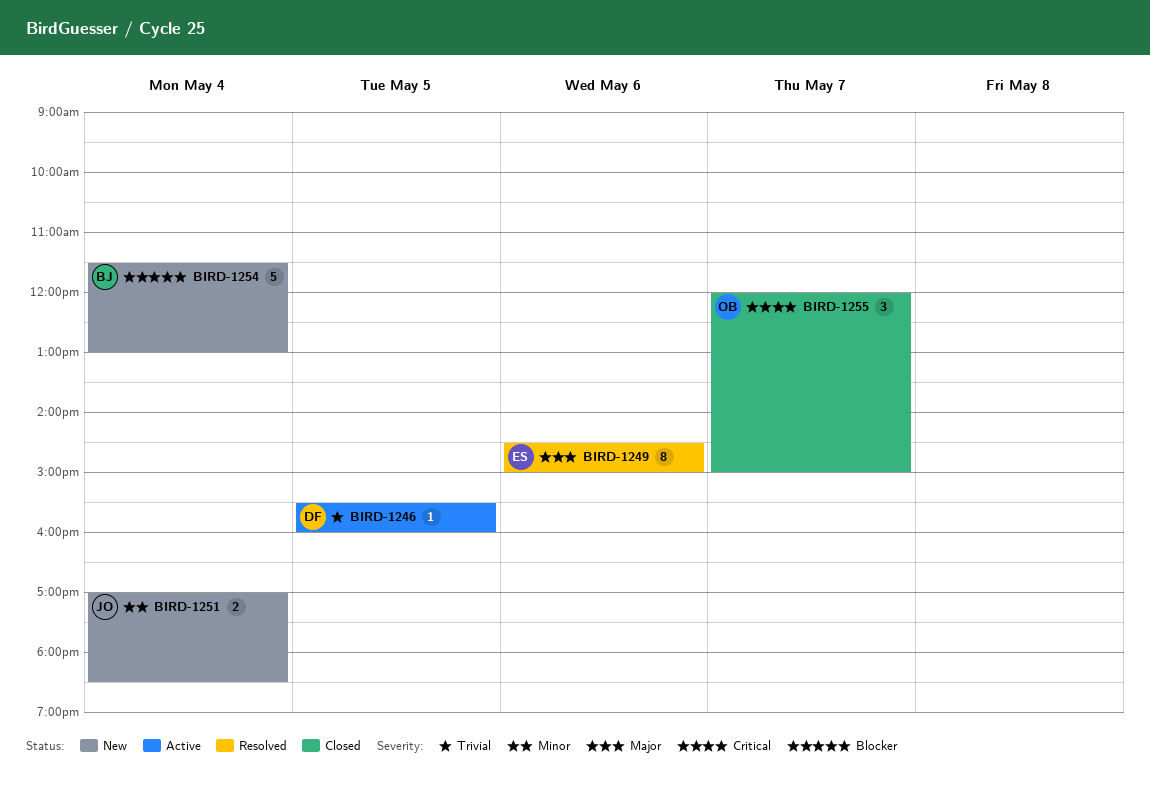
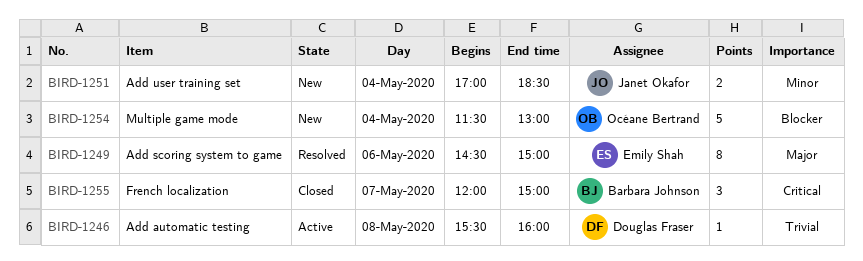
BIRD-1246, day: May 5 -> May 8
BIRD-1254, owner: Barbara Johnson -> Océane Bertrand
BIRD-1255, owner: Océane Bertrand -> Barbara Johnson

